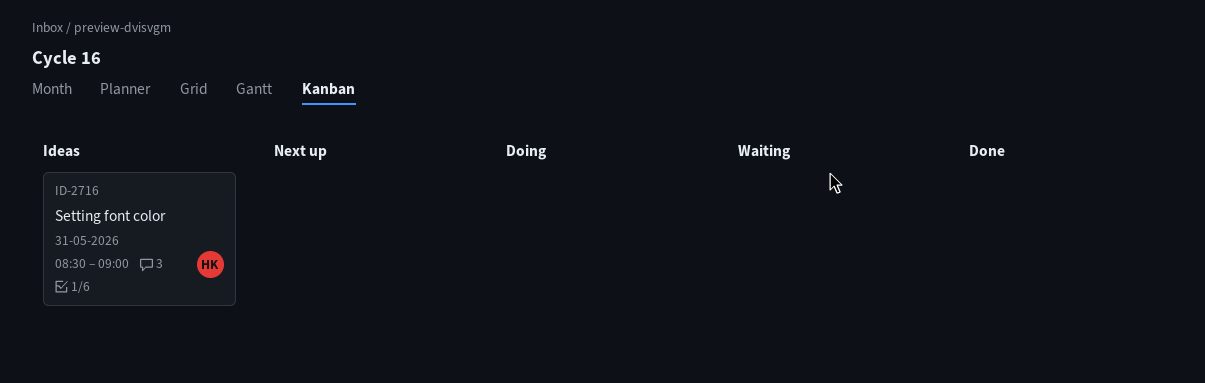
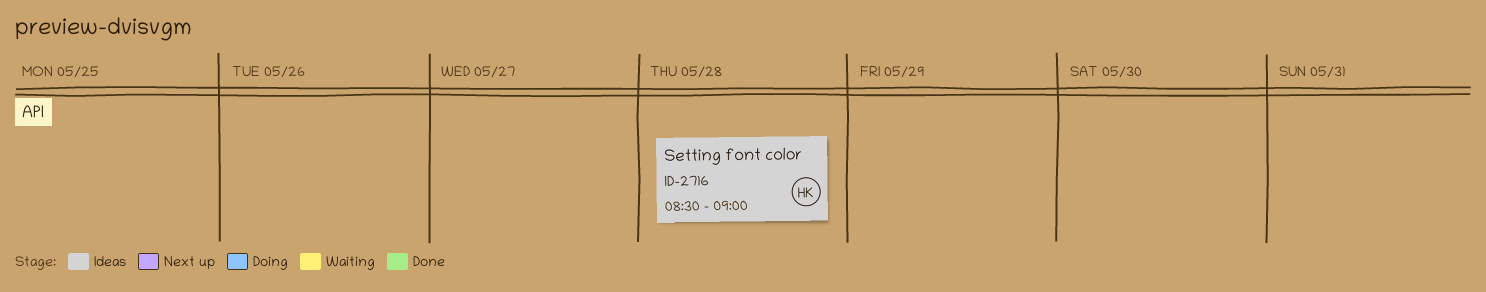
ID-2716, day: May 31 -> May 28

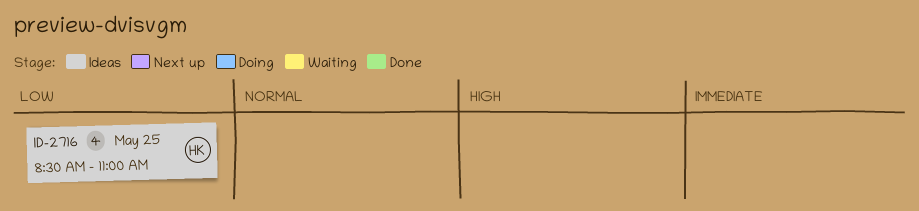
ID-2716, day: May 28 -> May 25
ID-2716, ends: 09:00 -> 11:00

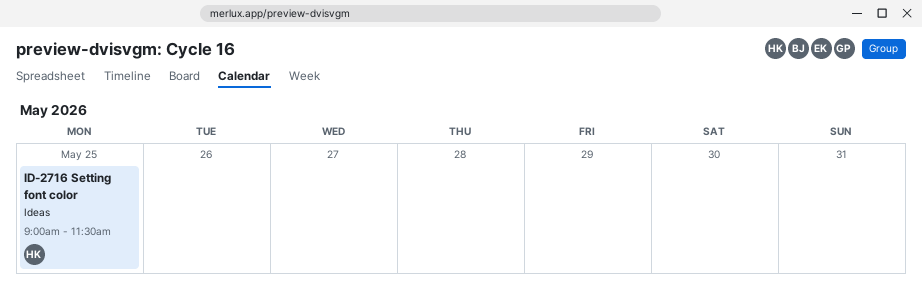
ID-2716, begins: 08:30 -> 09:00
ID-2716, ends: 11:00 -> 11:30

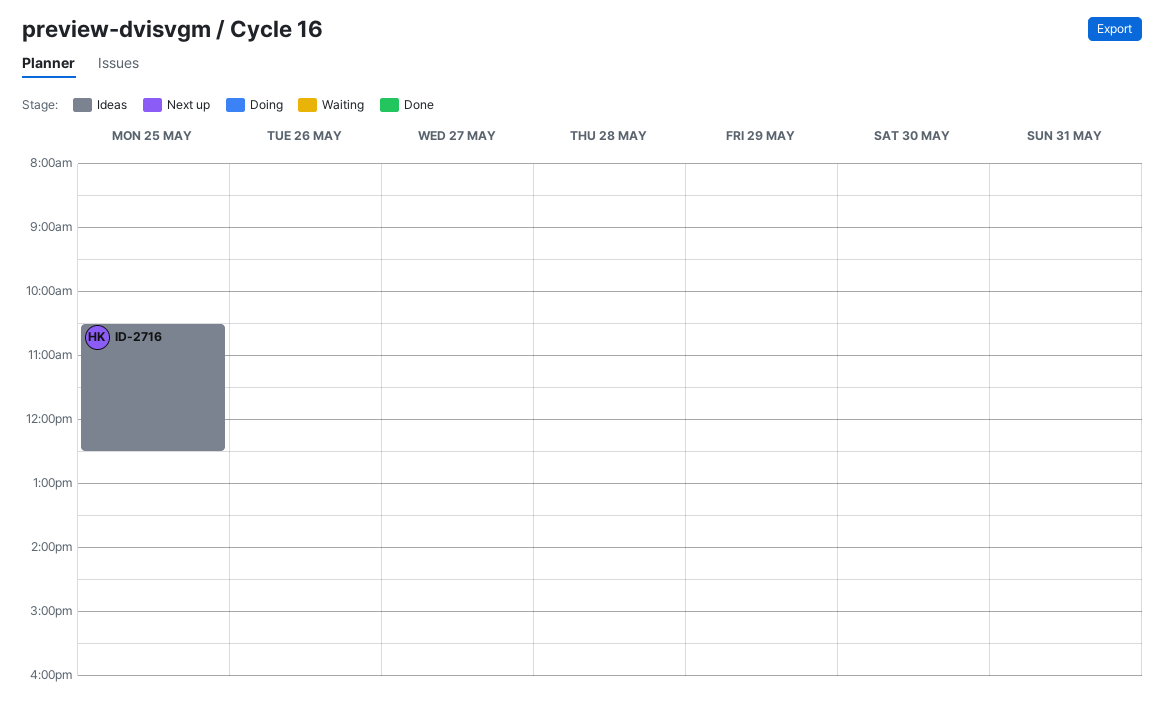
ID-2716, begins: 09:00 -> 10:30
ID-2716, ends: 11:30 -> 12:30

